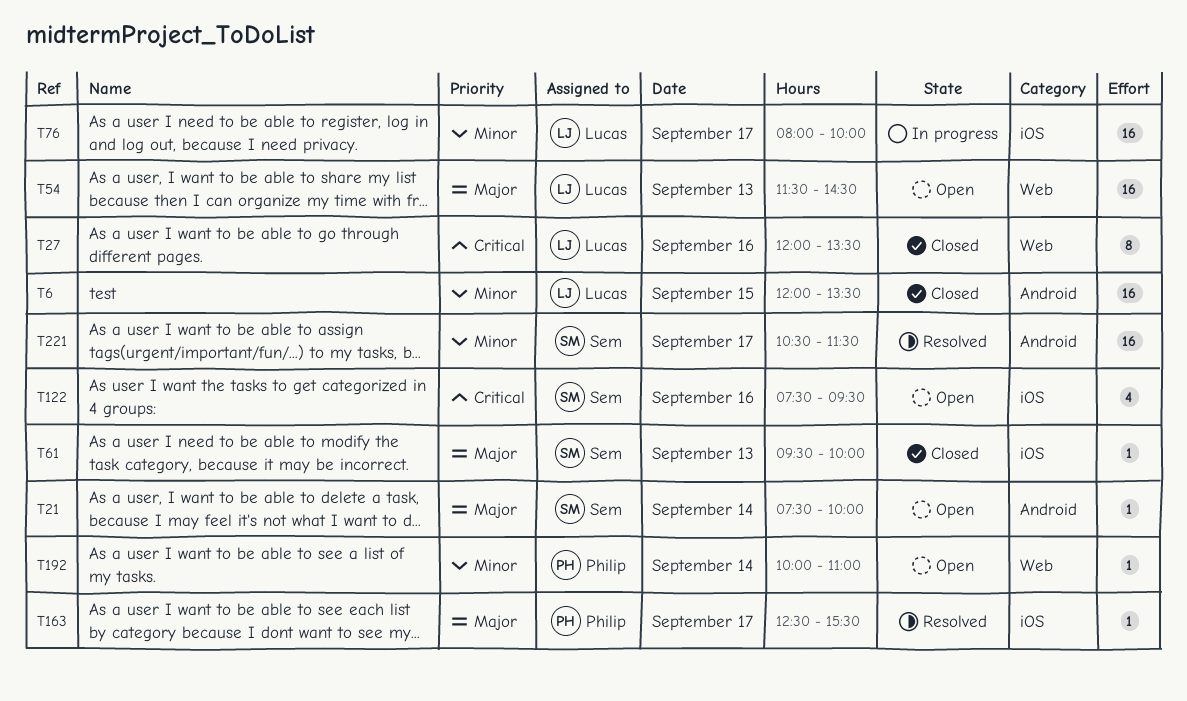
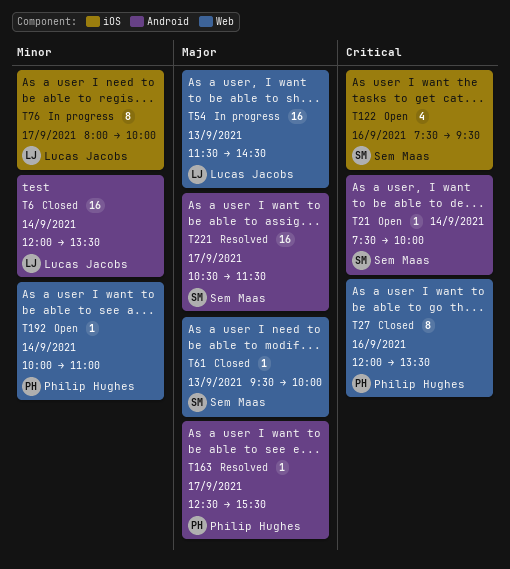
T6, day: Sep 15 -> Sep 14
T21, priority: Major -> Critical
T27, owner: Lucas Jacobs -> Philip Hughes
T54, status: Open -> In progress
T61, label: iOS -> Web
T76, estimate: 16 -> 8
T163, label: iOS -> Android
T221, priority: Minor -> Major

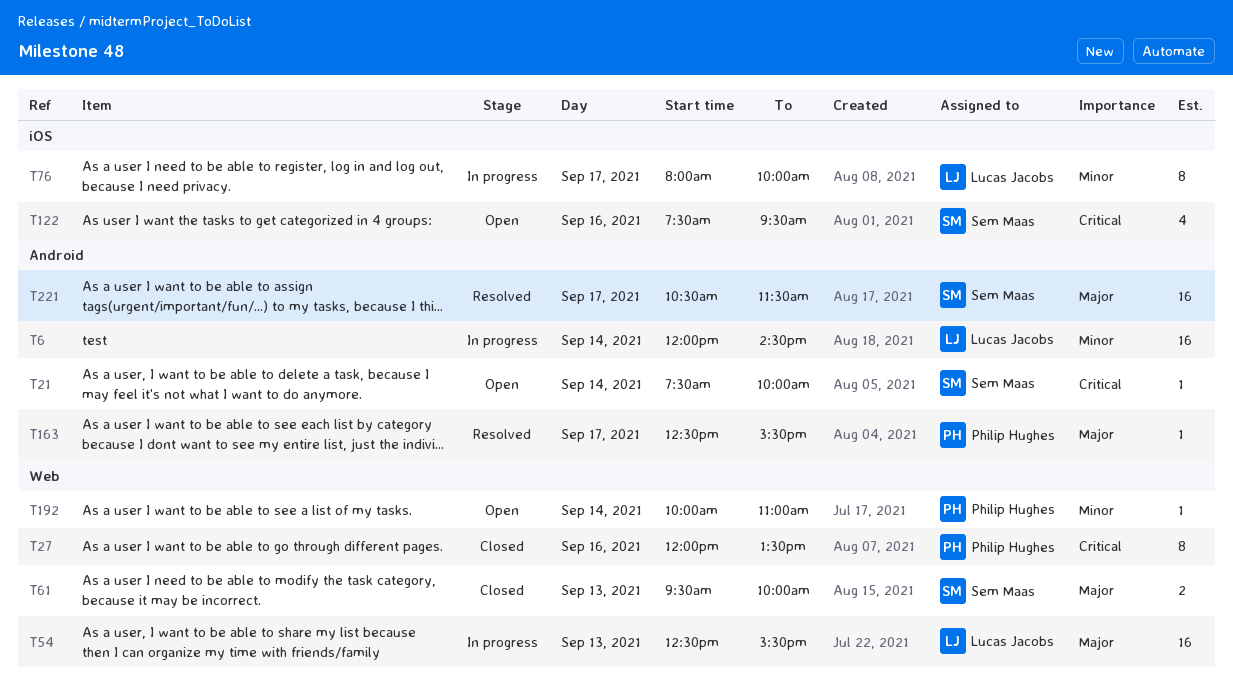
T6, status: Closed -> In progress
T6, ends: 13:30 -> 14:30
T54, begins: 11:30 -> 12:30
T54, ends: 14:30 -> 15:30
T61, estimate: 1 -> 2

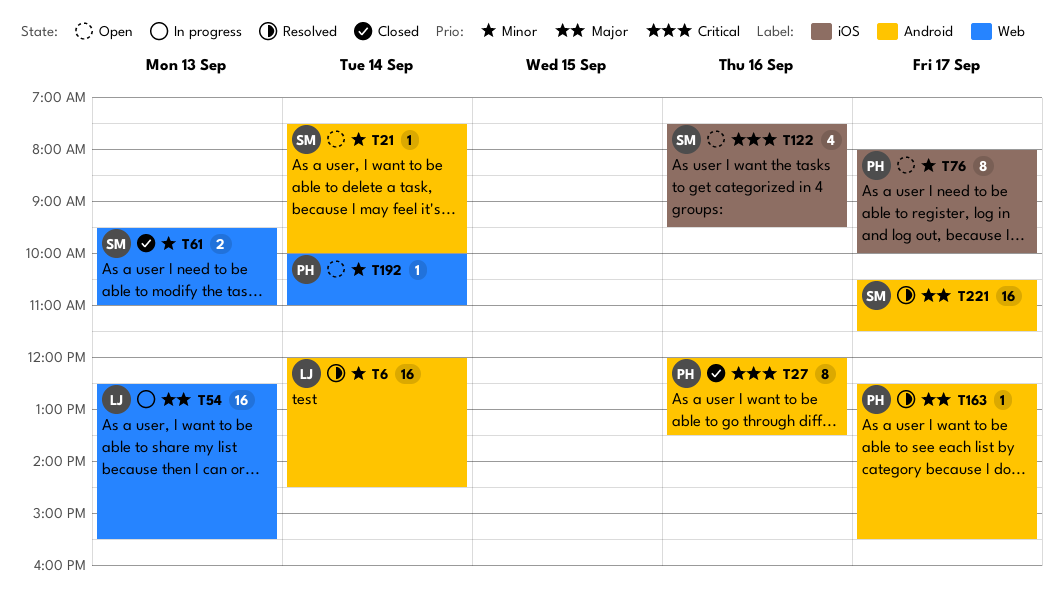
T6, status: In progress -> Resolved
T21, priority: Critical -> Minor
T27, label: Web -> Android
T61, priority: Major -> Minor
T61, ends: 10:00 -> 11:00
T76, status: In progress -> Open
T76, owner: Lucas Jacobs -> Philip Hughes

